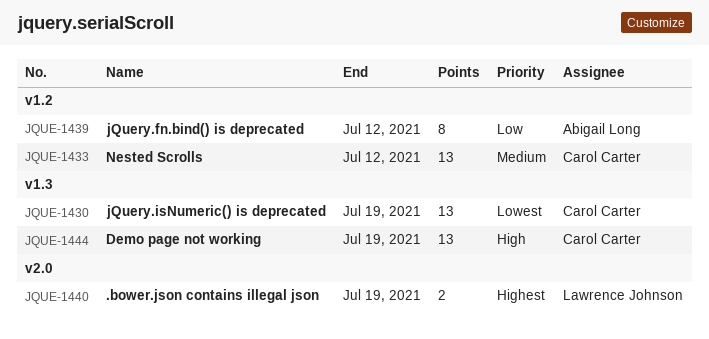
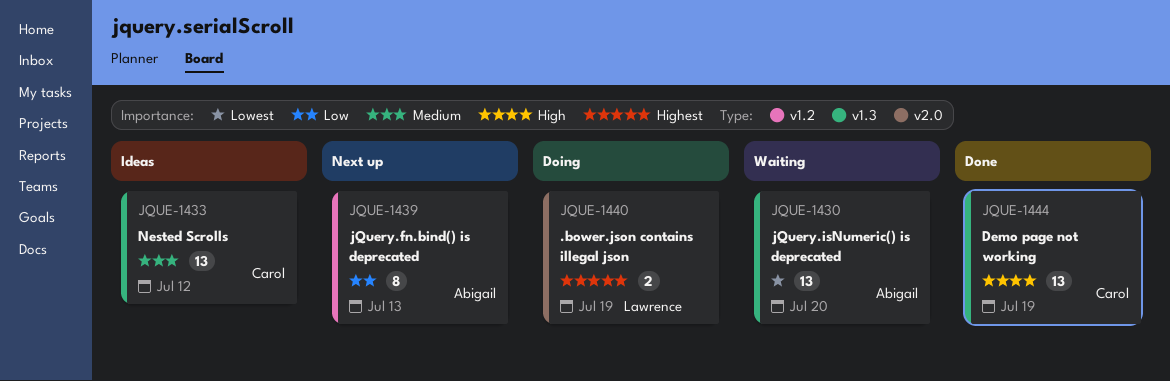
JQUE-1430, owner: Carol Carter -> Abigail Long
JQUE-1430, due: Jul 19 -> Jul 20
JQUE-1433, label: v1.2 -> v1.3
JQUE-1439, due: Jul 12 -> Jul 13

